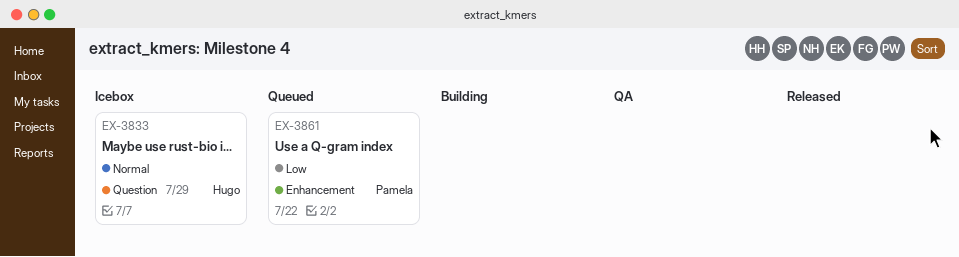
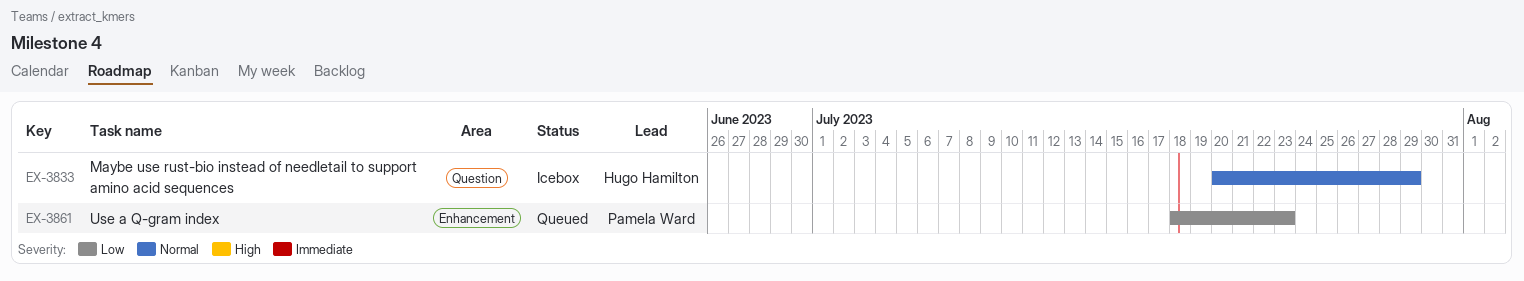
EX-3861, due: Jul 22 -> Jul 23

